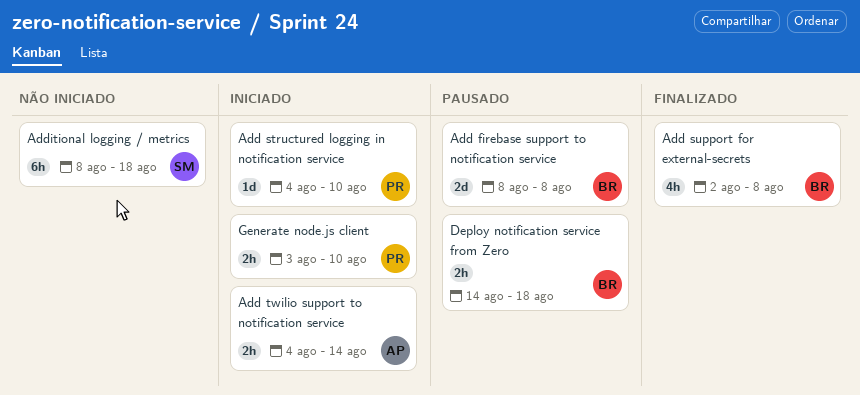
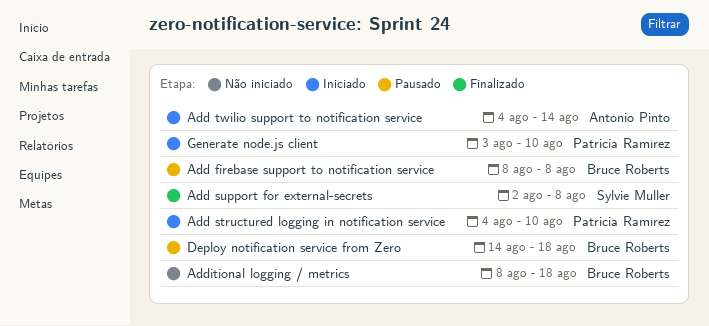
Add support for external-secrets, owner: Bruce Roberts -> Sylvie Muller
Additional logging / metrics, owner: Sylvie Muller -> Bruce Roberts

